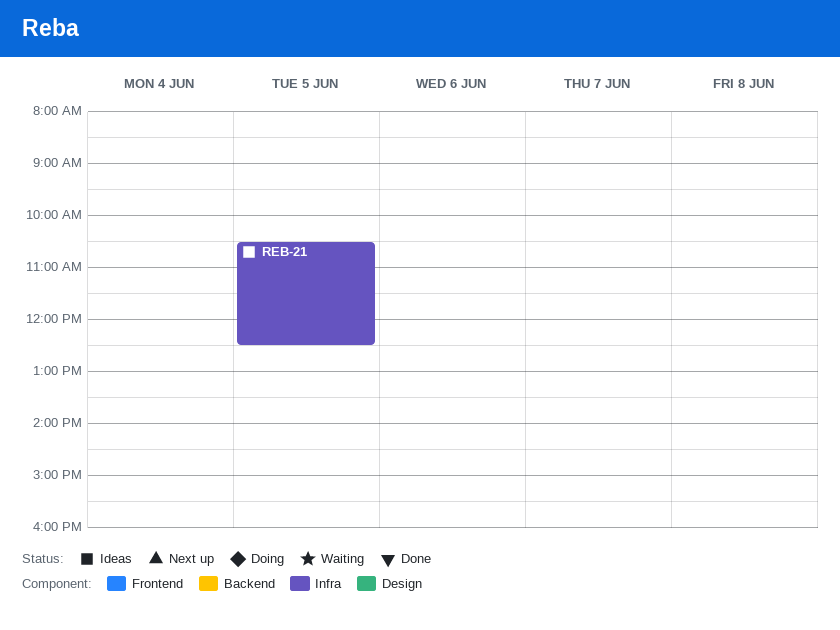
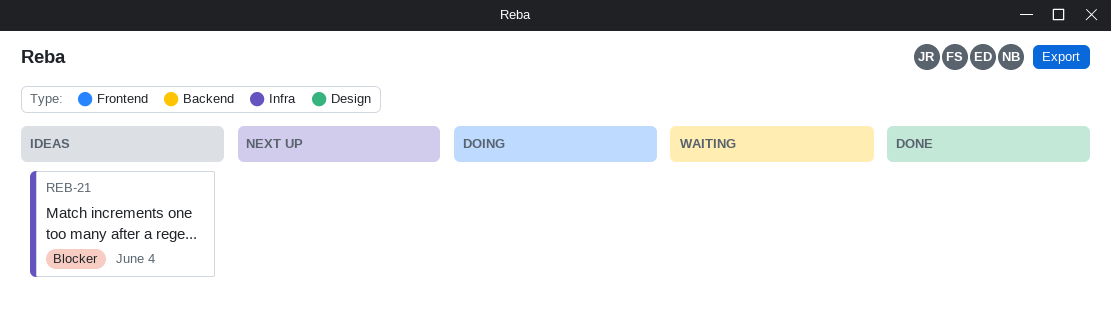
REB-21, day: Jun 5 -> Jun 4

